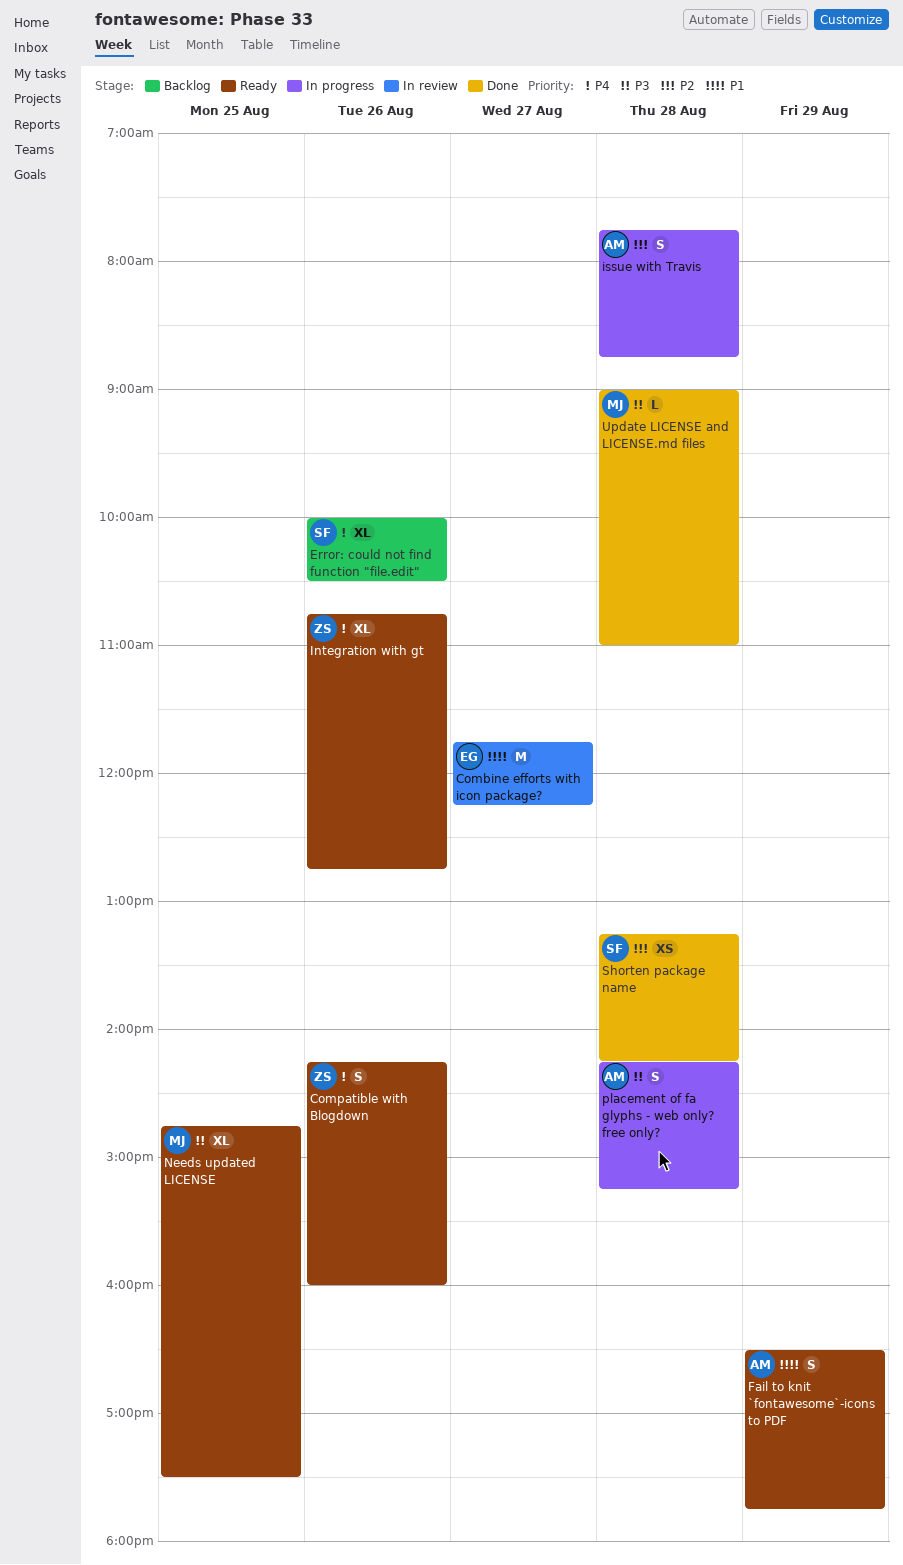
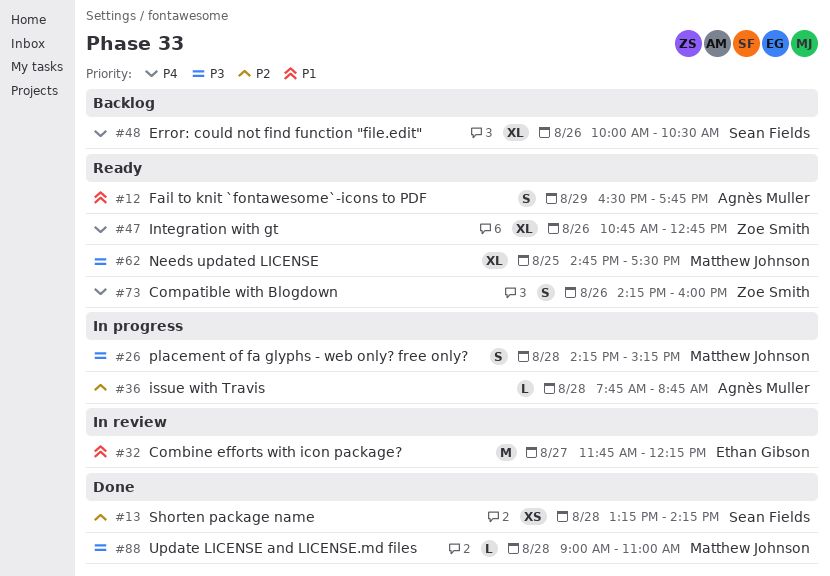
issue with Travis, estimate: S -> L
placement of fa glyphs - web only? free only?, owner: Agnès Muller -> Matthew Johnson

